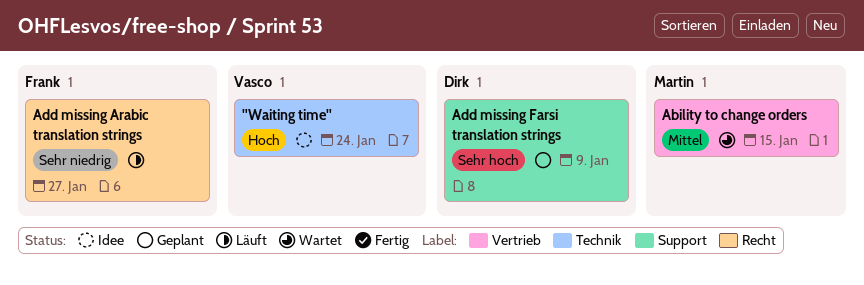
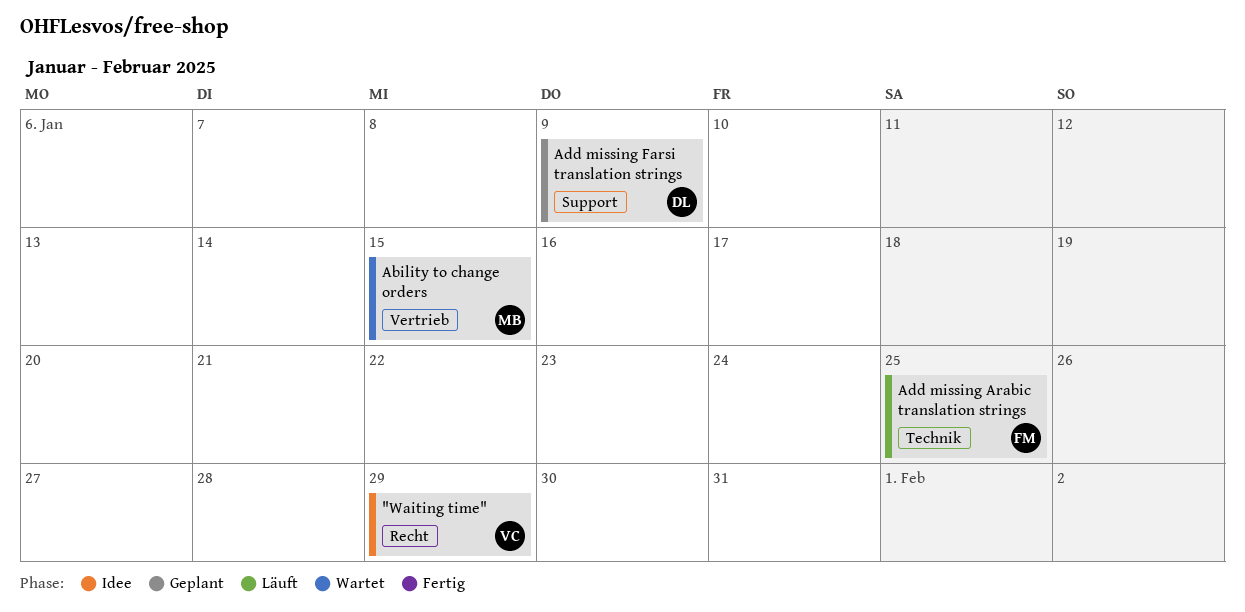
"Waiting time", label: Technik -> Recht
"Waiting time", due: Jan 24 -> Jan 29
Add missing Arabic translation strings, label: Recht -> Technik
Add missing Arabic translation strings, due: Jan 27 -> Jan 25

